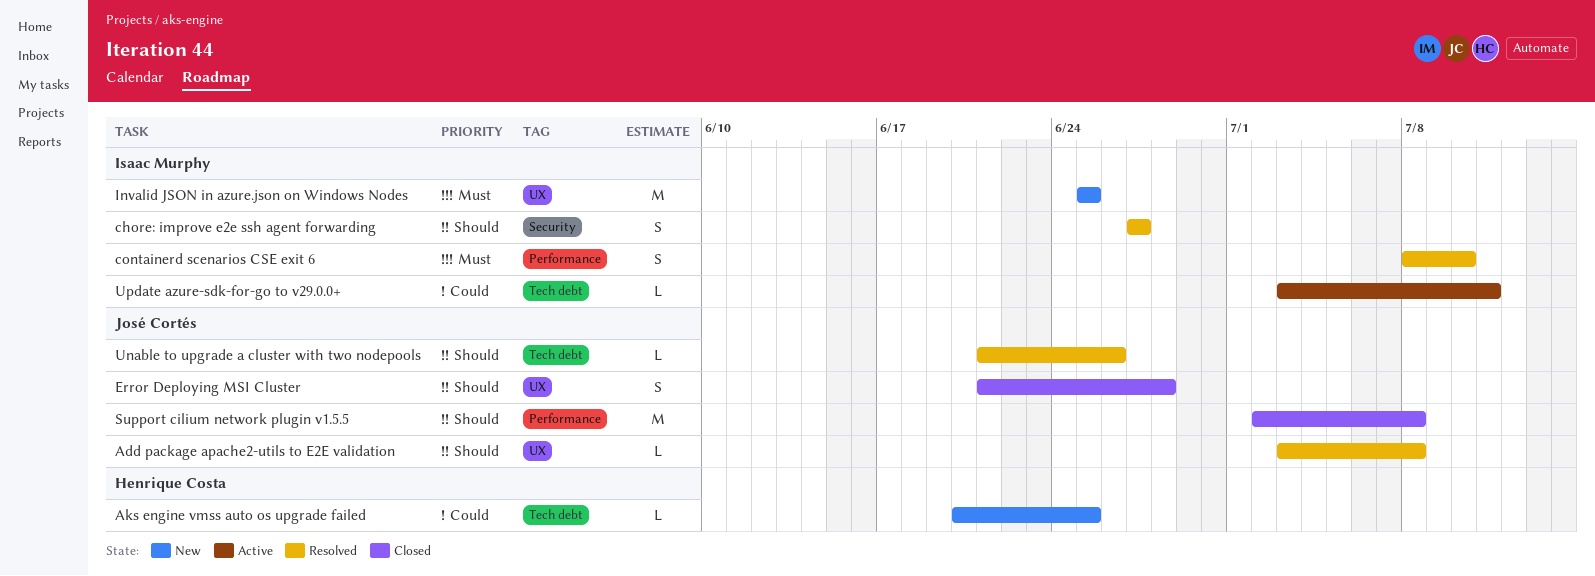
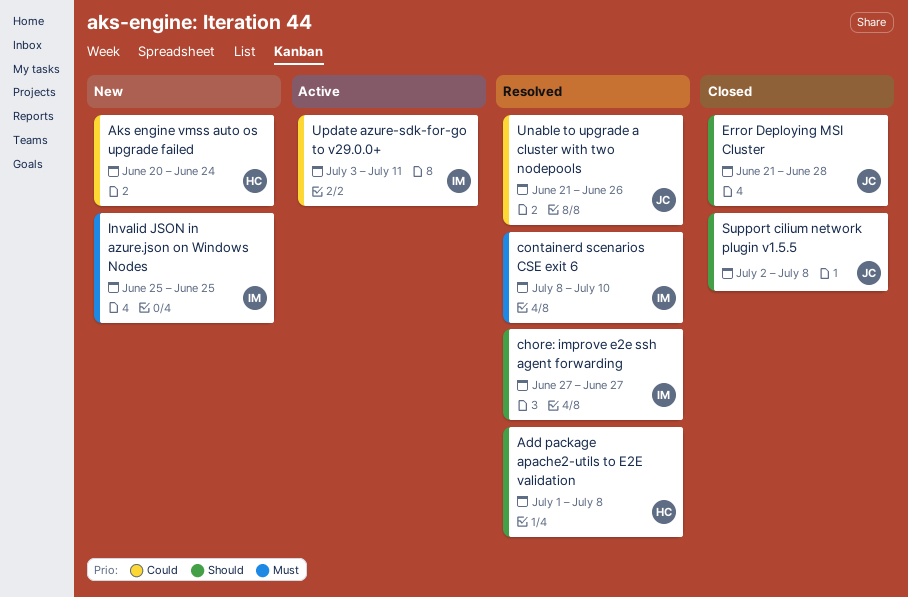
Add package apache2-utils to E2E validation, owner: José Cortés -> Henrique Costa
Add package apache2-utils to E2E validation, start: Jul 3 -> Jul 1
Aks engine vmss auto os upgrade failed, due: Jun 25 -> Jun 24
Unable to upgrade a cluster with two nodepools, priority: Should -> Could

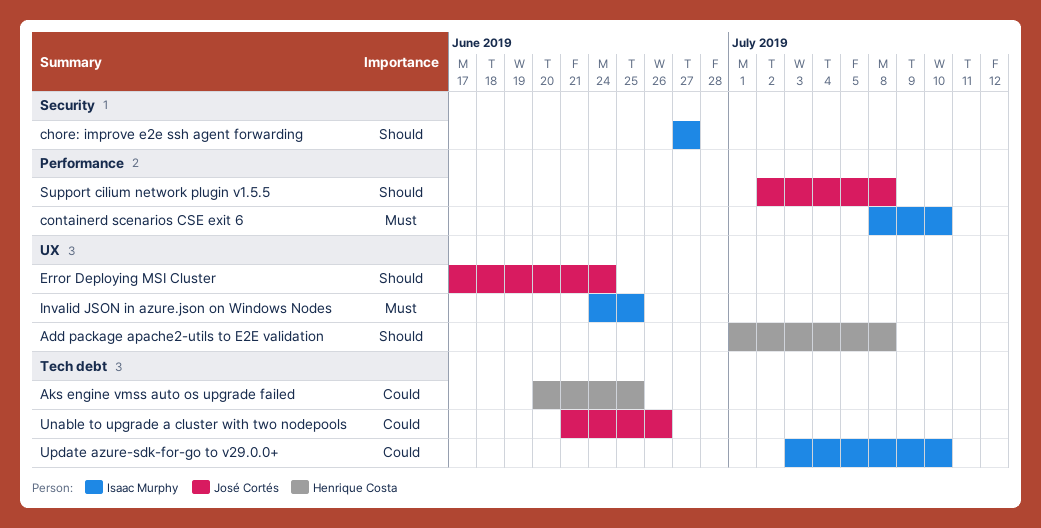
Aks engine vmss auto os upgrade failed, due: Jun 24 -> Jun 25
Error Deploying MSI Cluster, start: Jun 21 -> Jun 17
Error Deploying MSI Cluster, due: Jun 28 -> Jun 24
Invalid JSON in azure.json on Windows Nodes, start: Jun 25 -> Jun 24
Update azure-sdk-for-go to v29.0.0+, due: Jul 11 -> Jul 10

